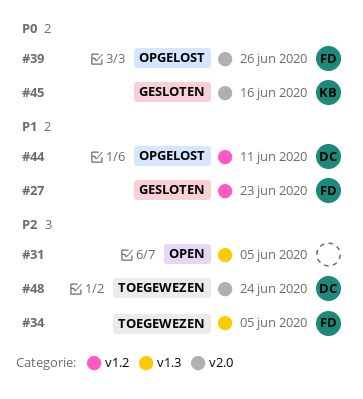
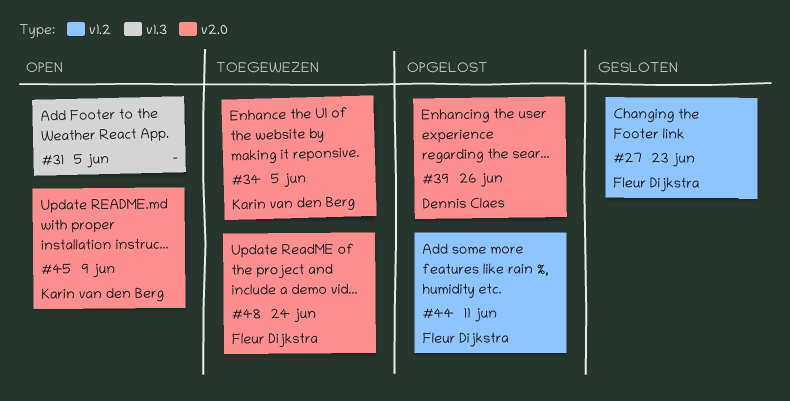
#34, owner: Fleur Dijkstra -> Karin van den Berg
#34, label: v1.3 -> v2.0
#39, owner: Fleur Dijkstra -> Dennis Claes
#44, owner: Dennis Claes -> Fleur Dijkstra
#45, status: Gesloten -> Open
#45, due: Jun 16 -> Jun 9
#48, owner: Dennis Claes -> Fleur Dijkstra

